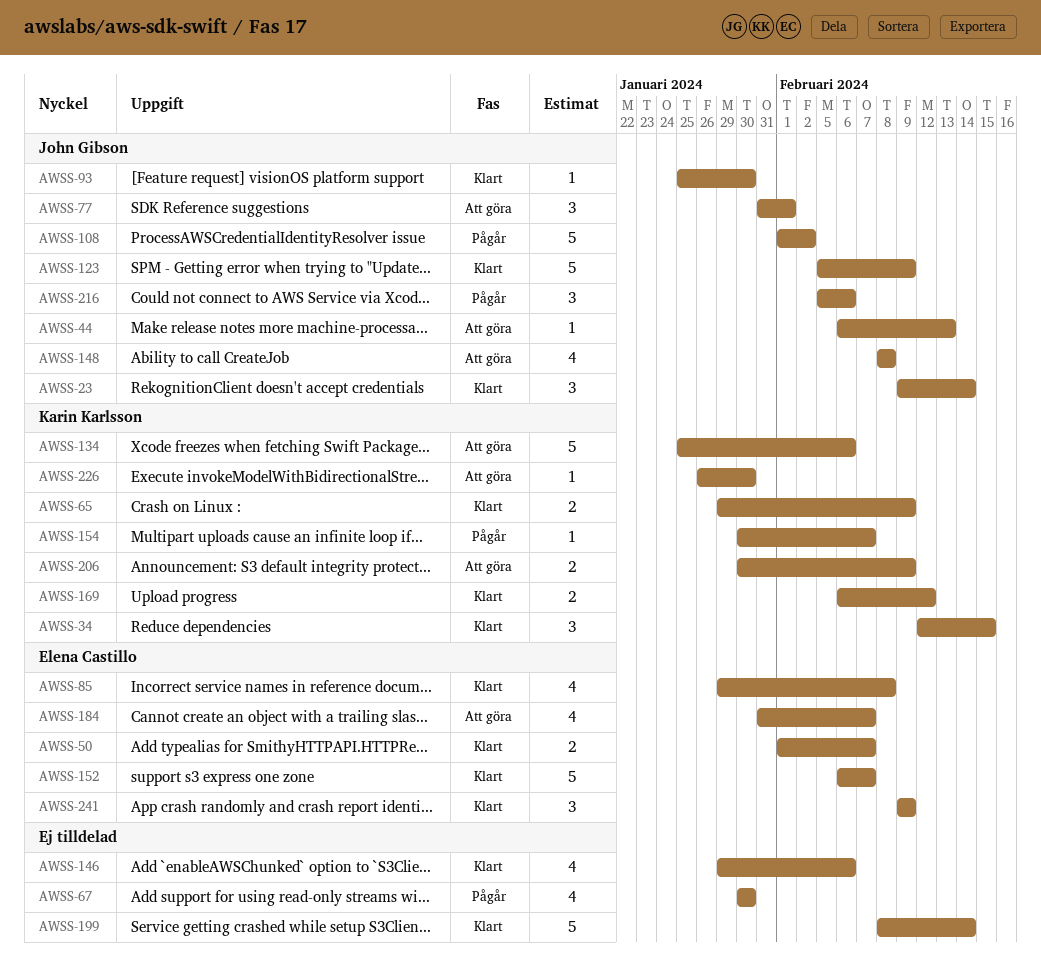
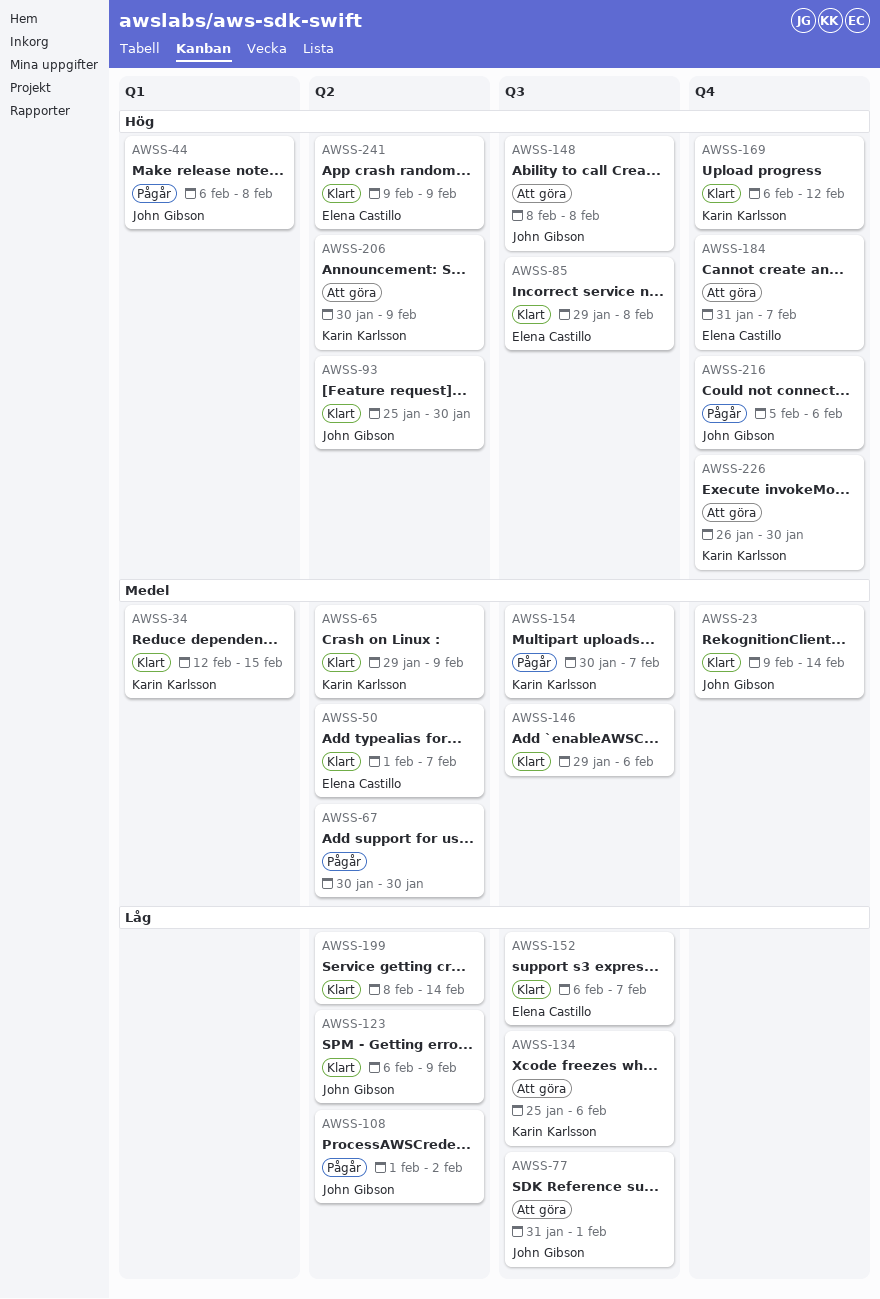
AWSS-44, status: Att göra -> Pågår
AWSS-44, due: Feb 13 -> Feb 8
AWSS-123, start: Feb 5 -> Feb 6

